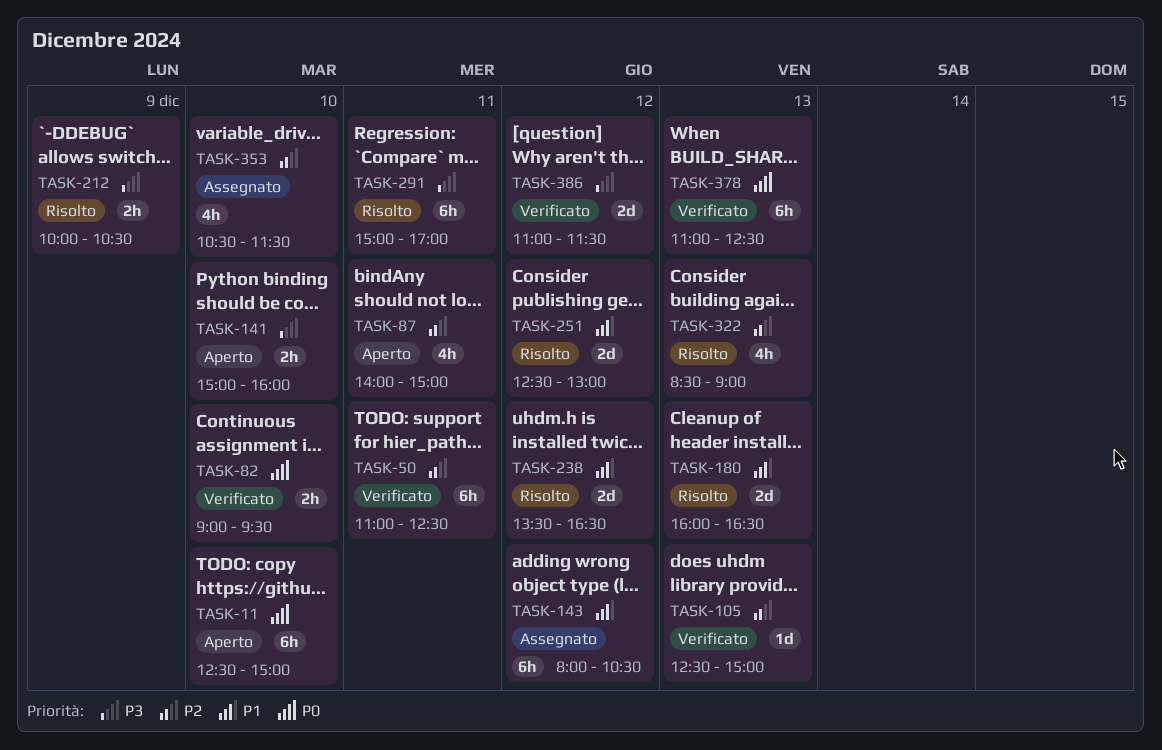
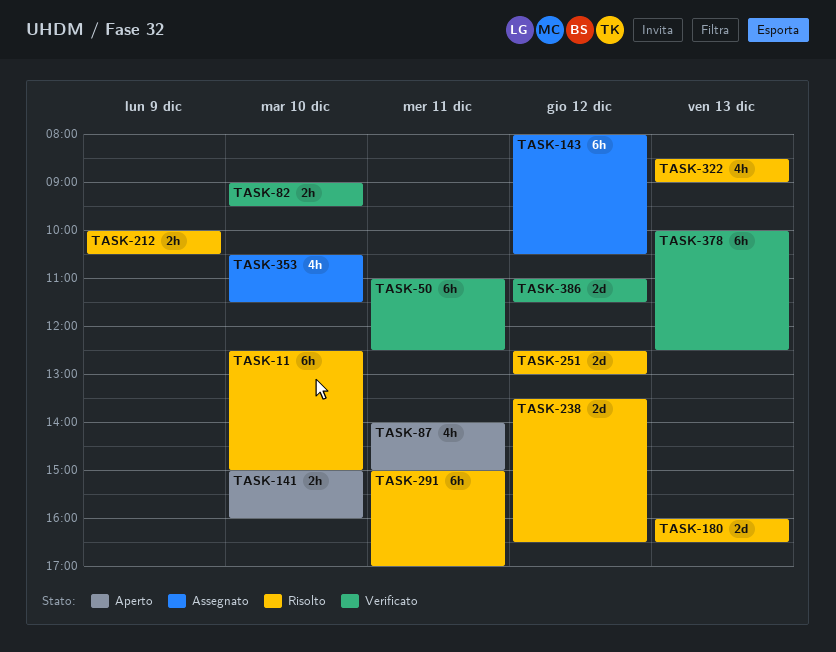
TASK-11, status: Aperto -> Risolto
TASK-105: present -> none
TASK-378, begins: 11:00 -> 10:00

